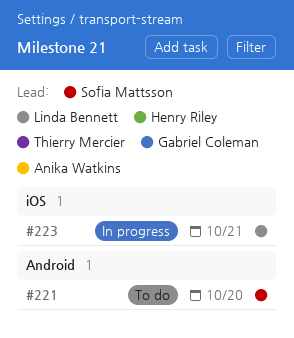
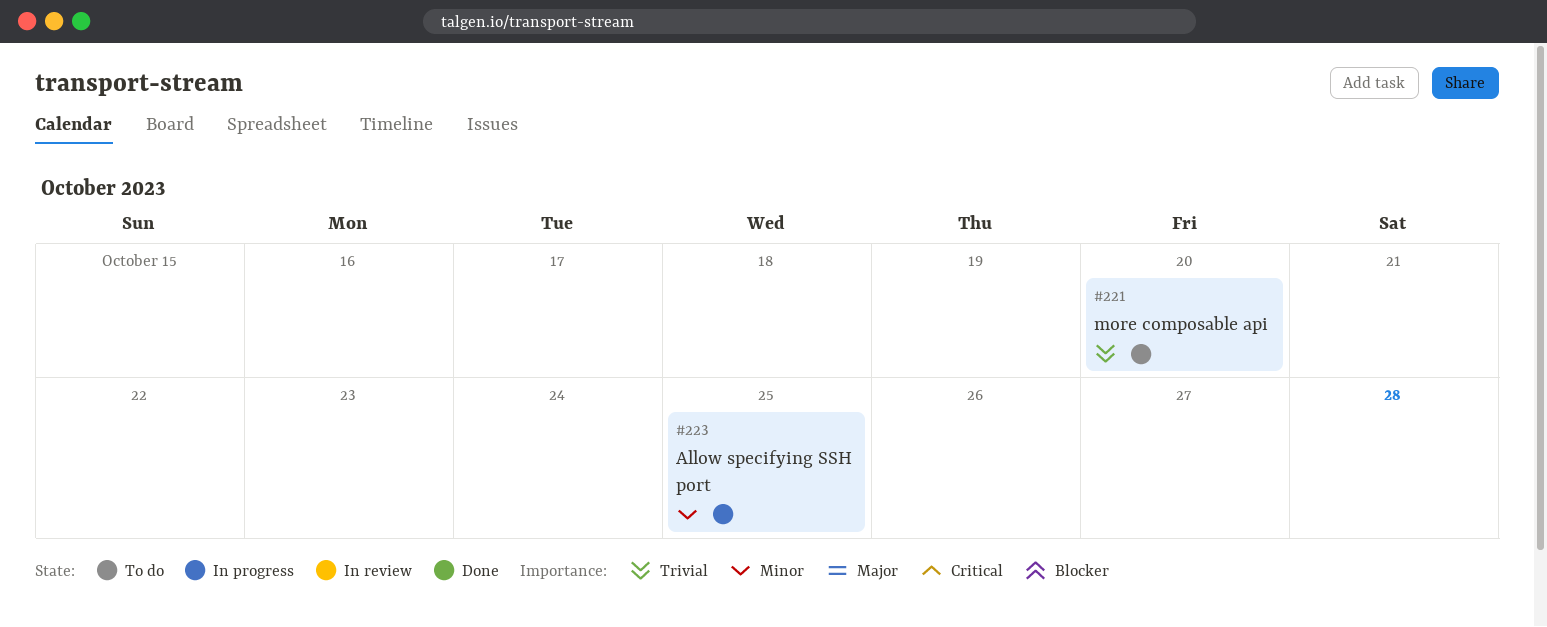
#223, due: Oct 21 -> Oct 25

